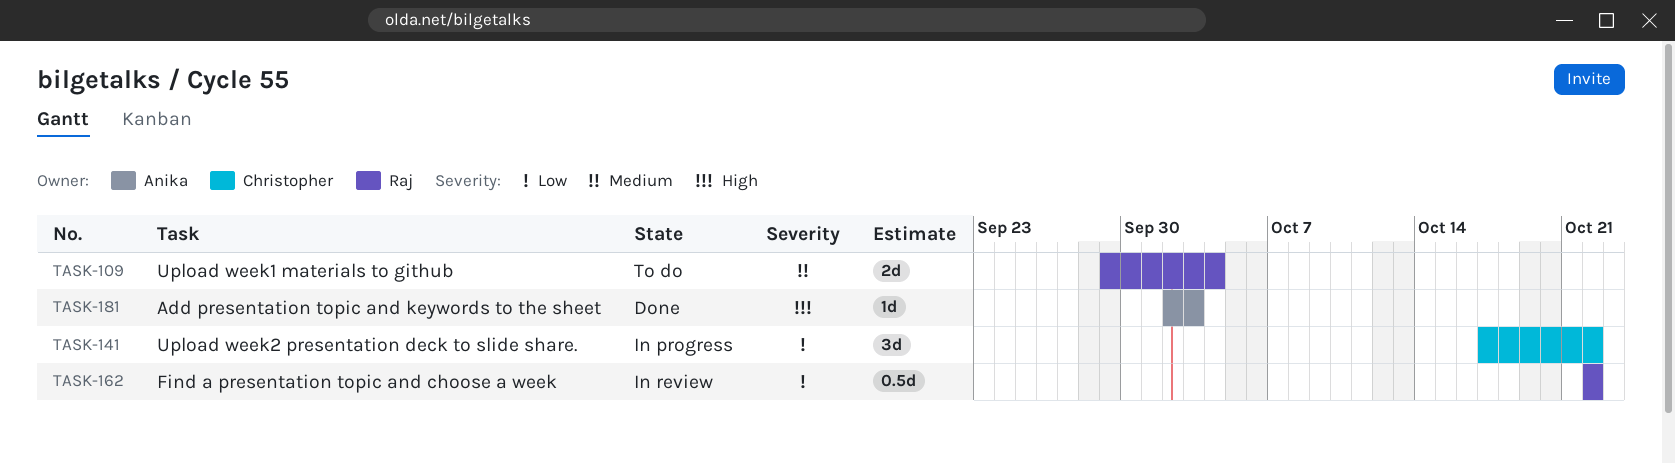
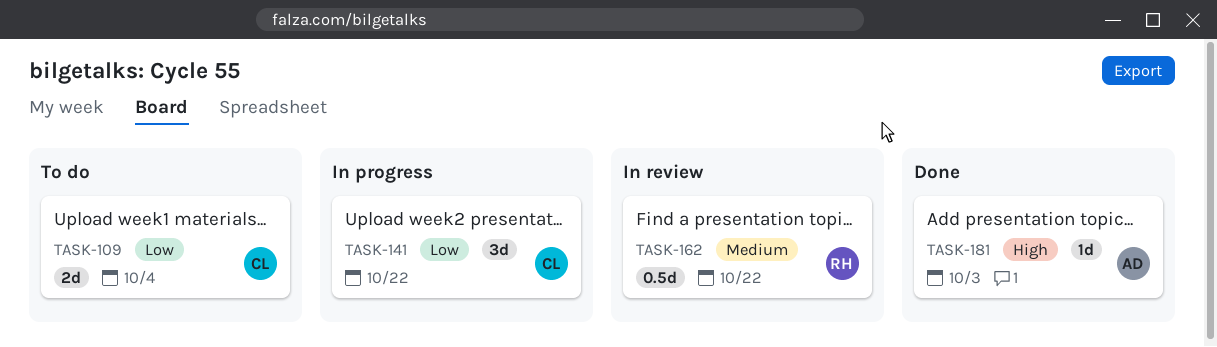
TASK-109, owner: Raj -> Christopher
TASK-109, priority: Medium -> Low
TASK-162, priority: Low -> Medium

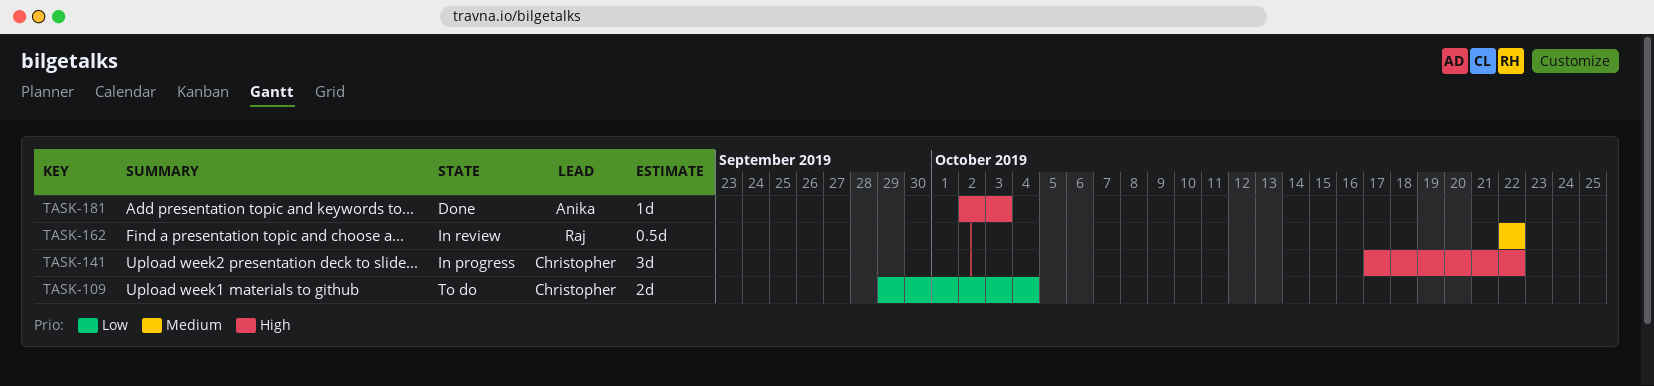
TASK-141, priority: Low -> High

